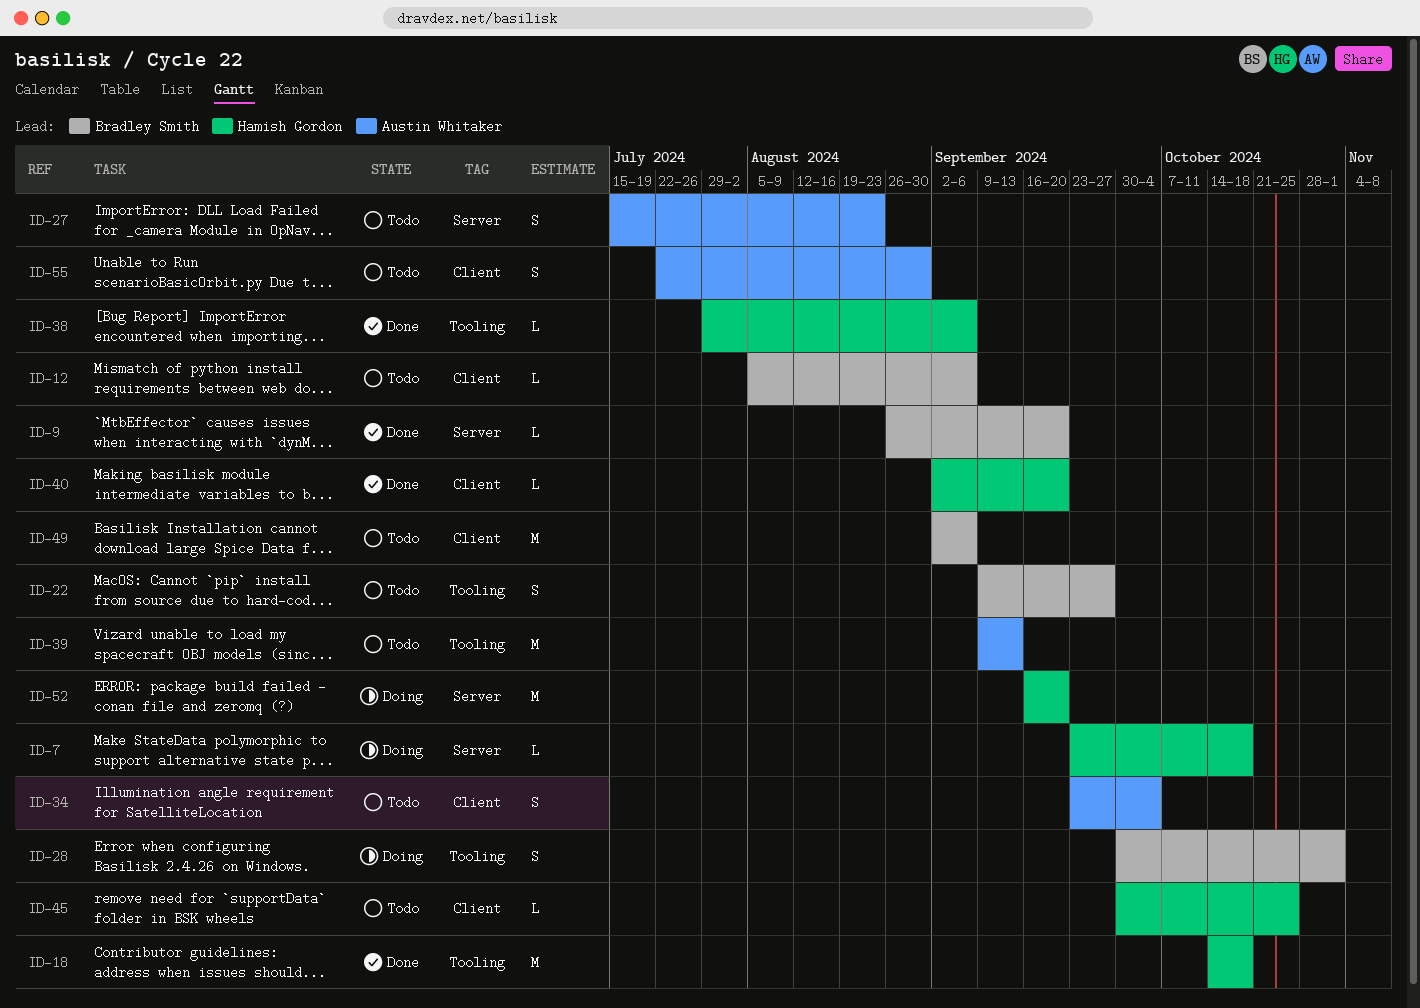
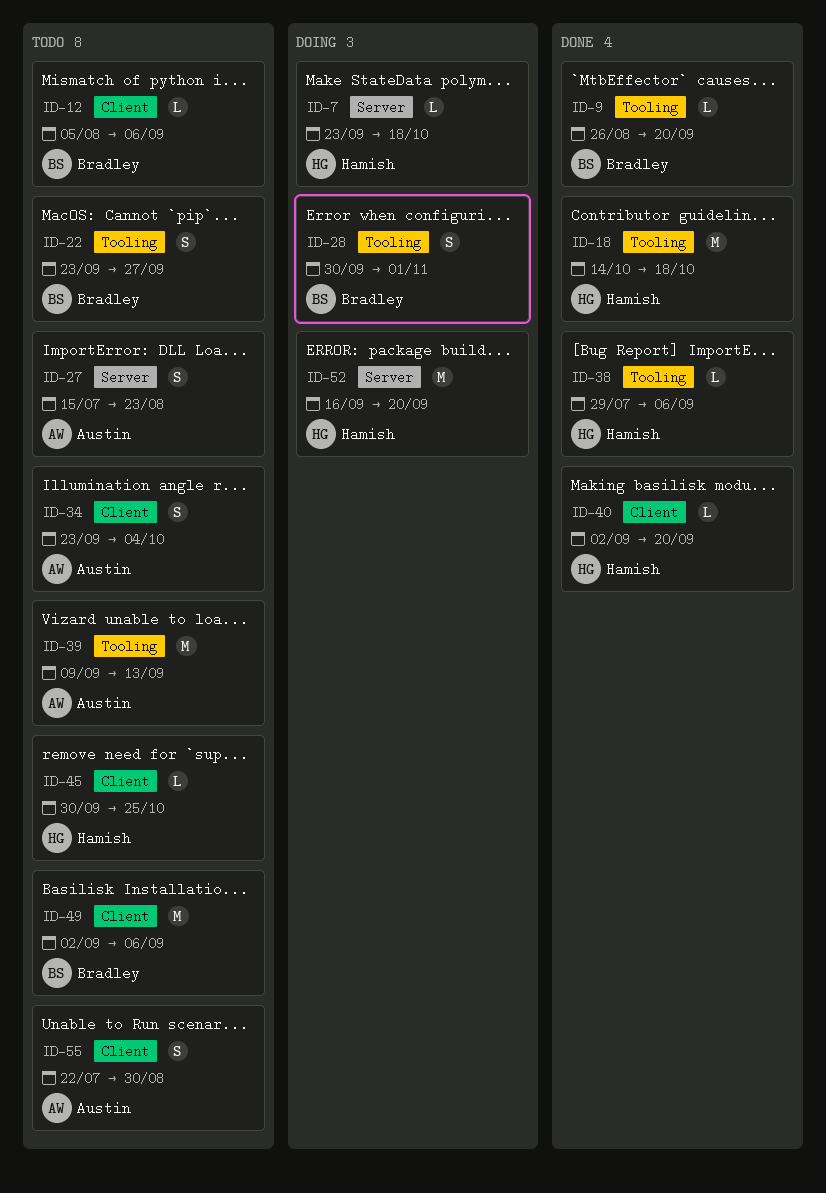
ID-9, label: Server -> Tooling
ID-22, start: Sep 9 -> Sep 23

